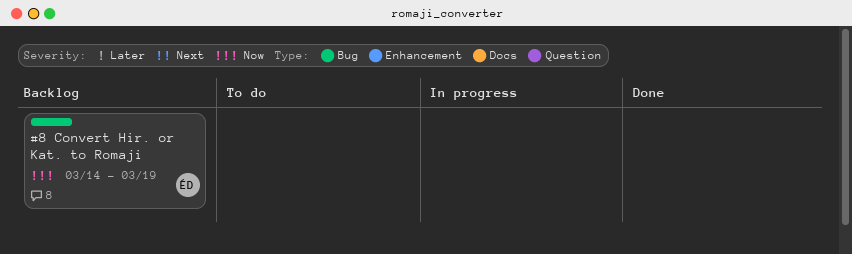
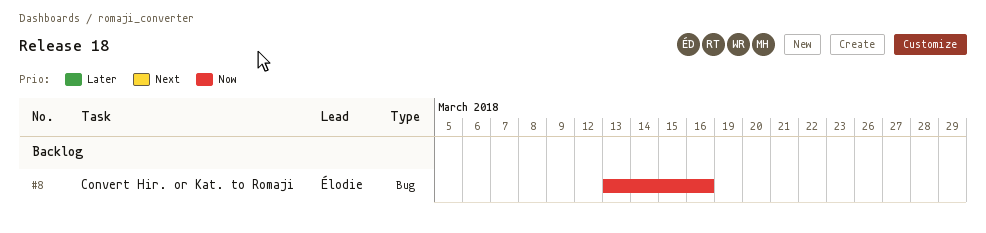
#8, start: Mar 14 -> Mar 13
#8, due: Mar 19 -> Mar 16

